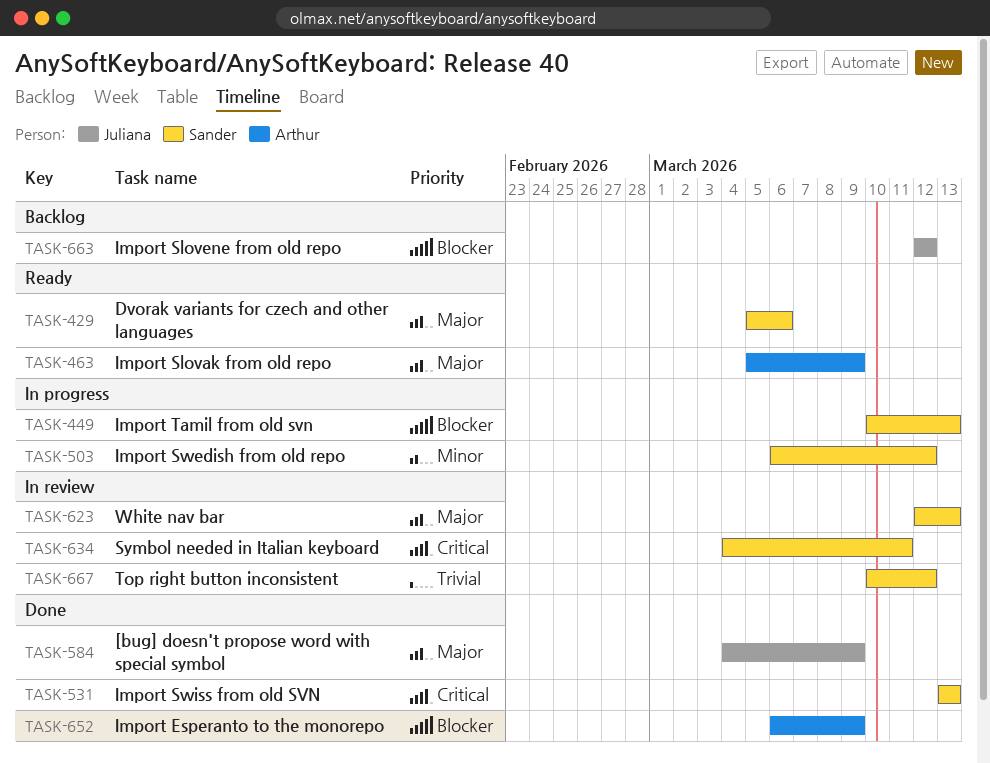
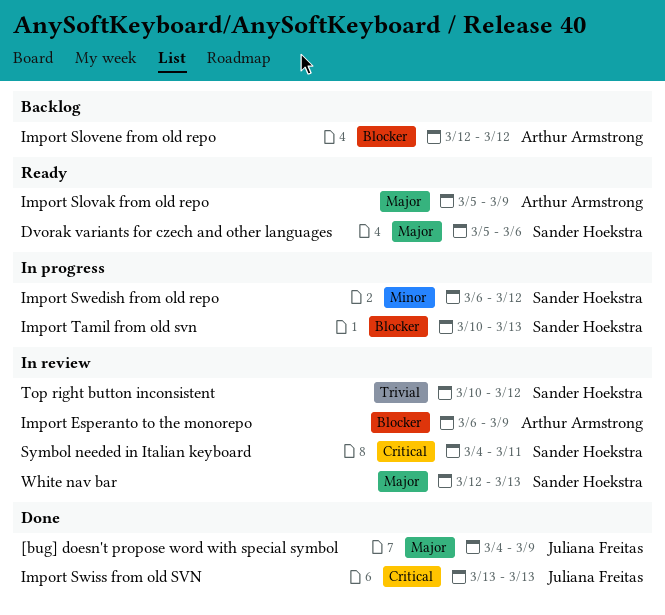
Import Esperanto to the monorepo, status: Done -> In review
Import Slovene from old repo, owner: Juliana Freitas -> Arthur Armstrong
Import Swiss from old SVN, owner: Sander Hoekstra -> Juliana Freitas

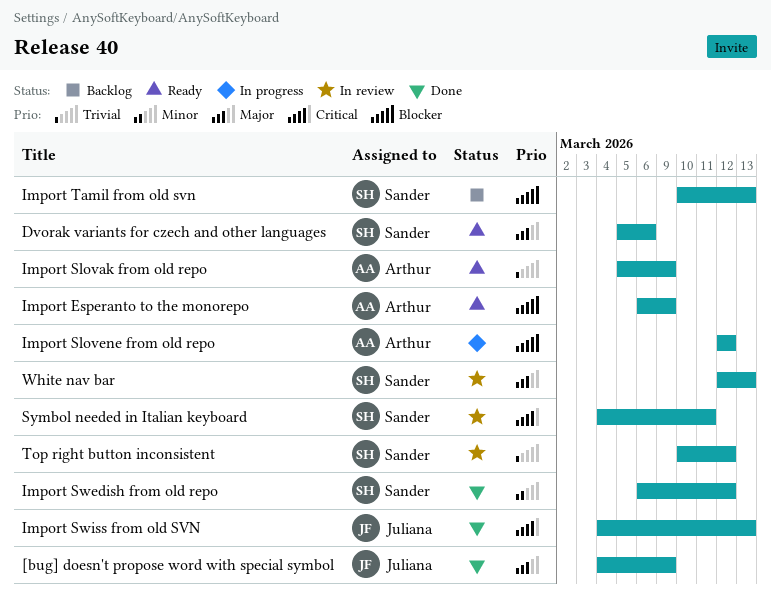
Import Esperanto to the monorepo, status: In review -> Ready
Import Slovak from old repo, priority: Major -> Trivial
Import Slovene from old repo, status: Backlog -> In progress
Import Swedish from old repo, status: In progress -> Done
Import Swiss from old SVN, start: Mar 13 -> Mar 4
Import Tamil from old svn, status: In progress -> Backlog

